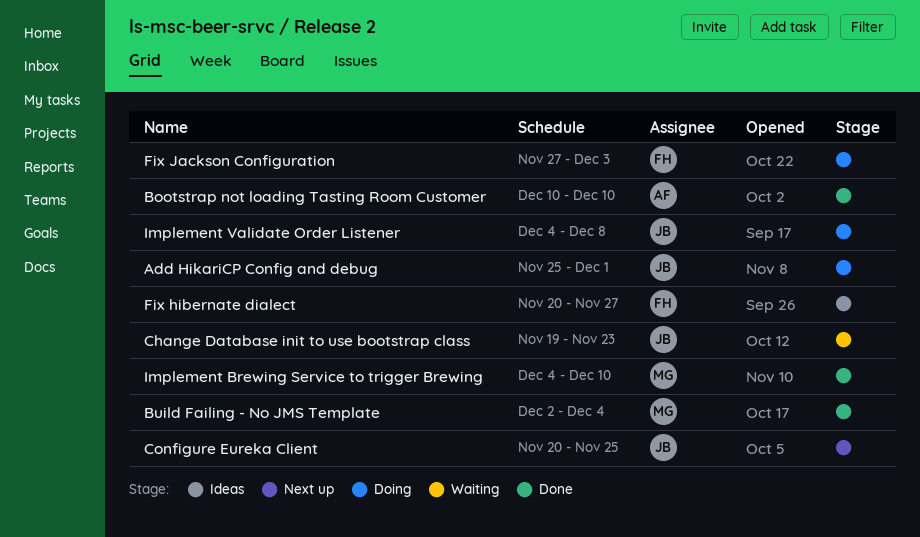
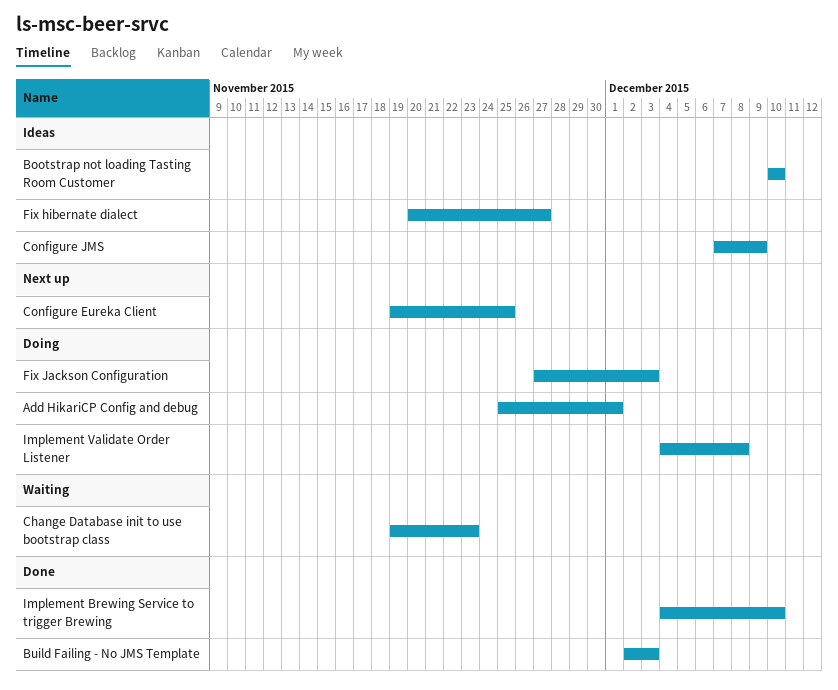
Bootstrap not loading Tasting Room Customer, status: Done -> Ideas
Build Failing - No JMS Template, due: Dec 4 -> Dec 3
Configure Eureka Client, start: Nov 20 -> Nov 19
Configure JMS: none -> present

